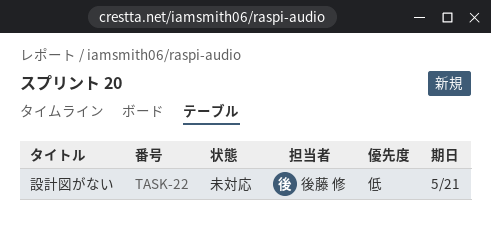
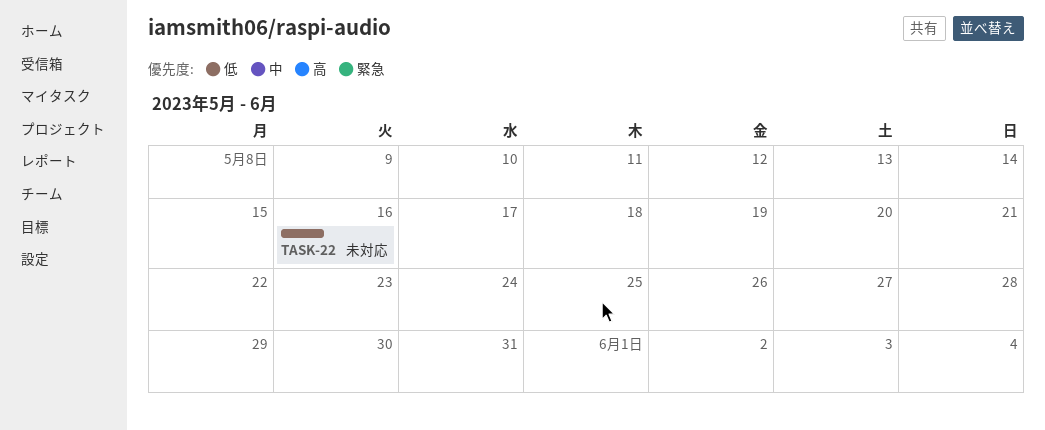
TASK-22, due: May 21 -> May 16

